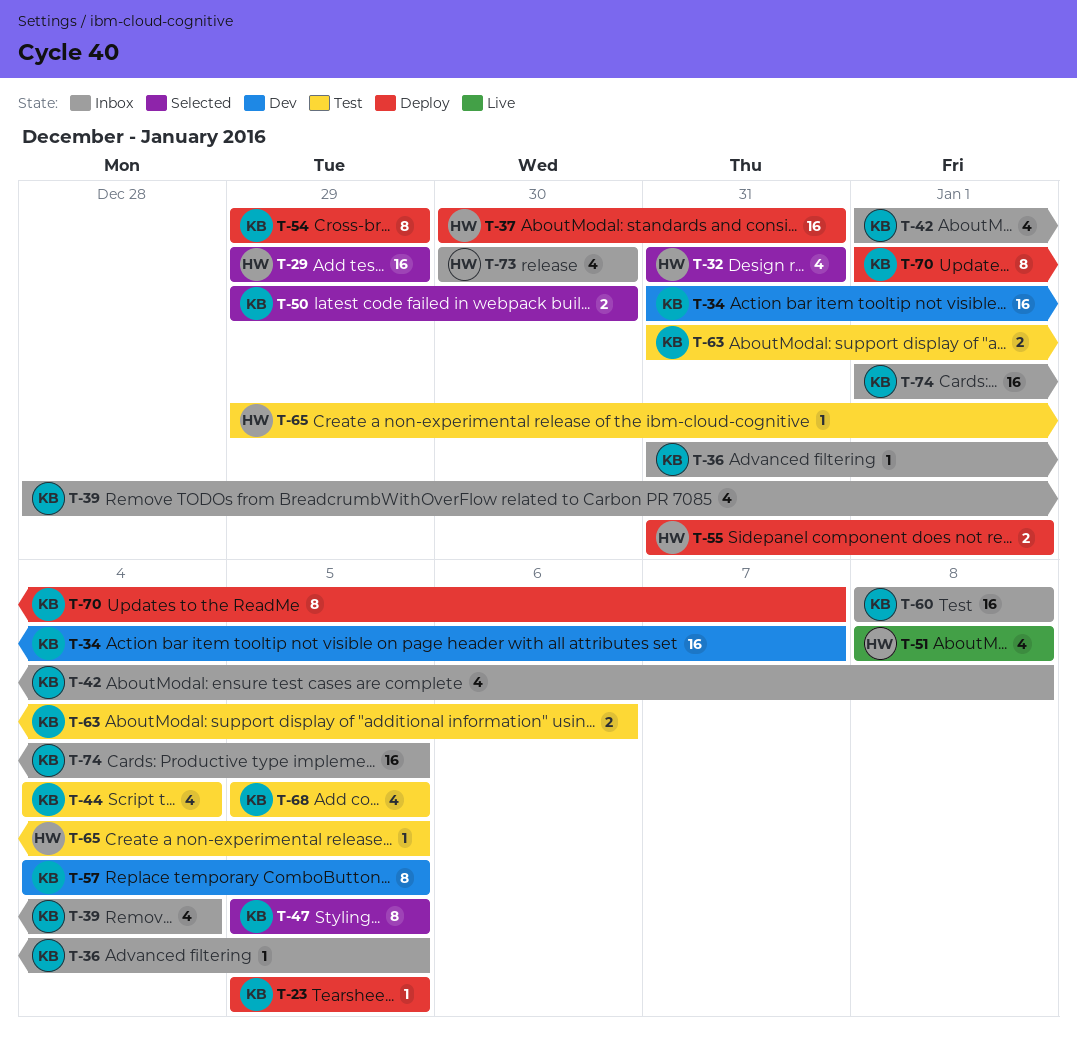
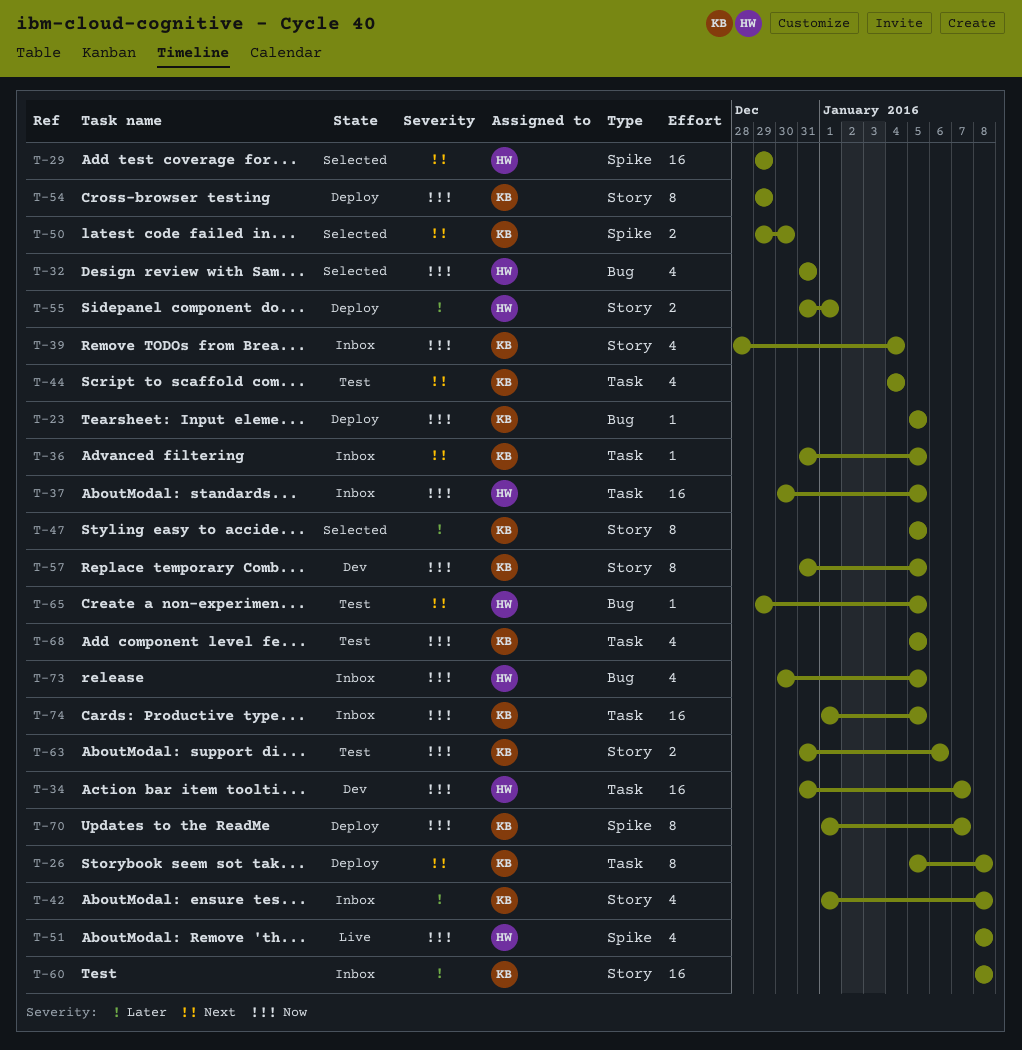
T-26: none -> present
T-34, owner: KB -> HW
T-37, status: Deploy -> Inbox
T-37, due: Dec 31 -> Jan 5
T-57, start: Jan 4 -> Dec 31
T-73, due: Dec 30 -> Jan 5

